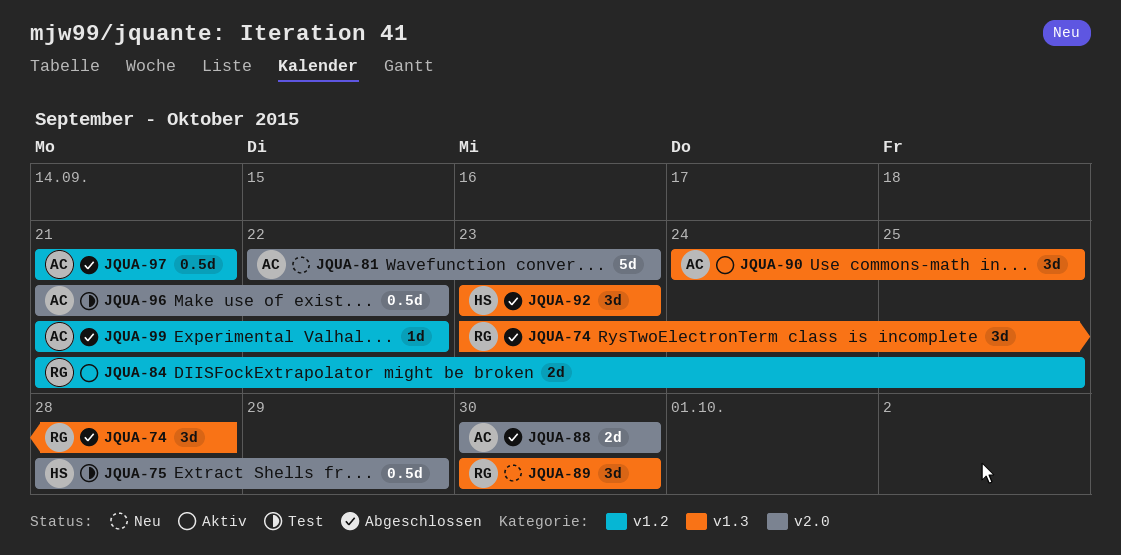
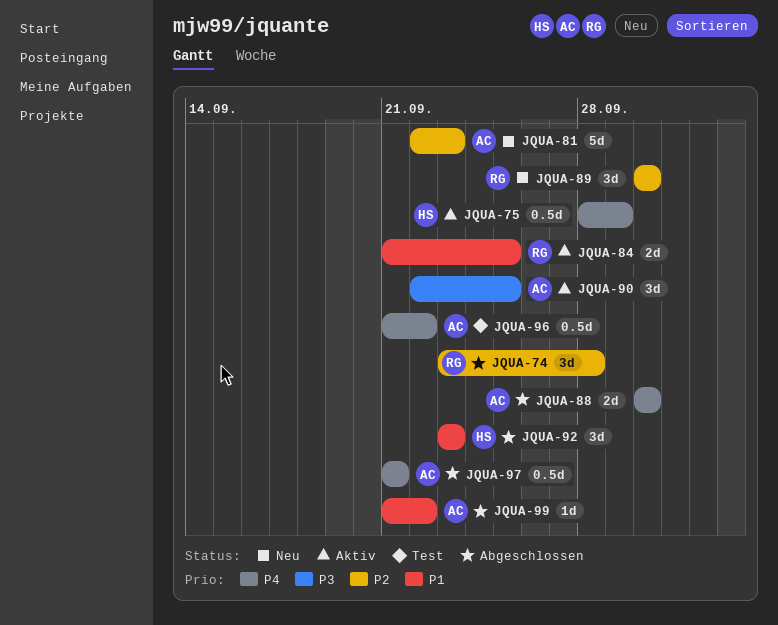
JQUA-75, status: Test -> Aktiv
JQUA-90, start: Sep 24 -> Sep 22

